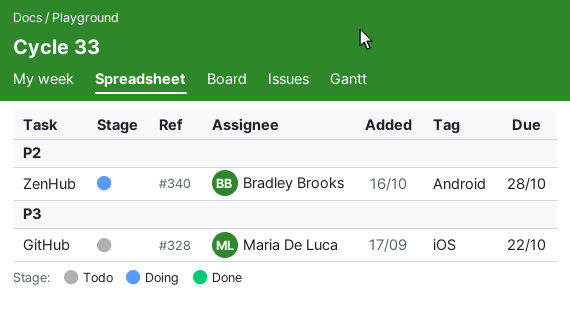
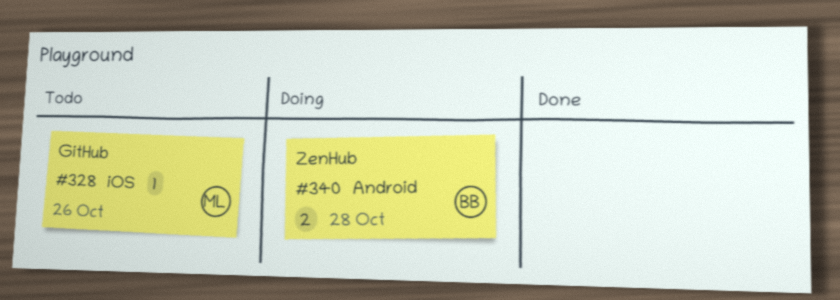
#328, due: Oct 22 -> Oct 26

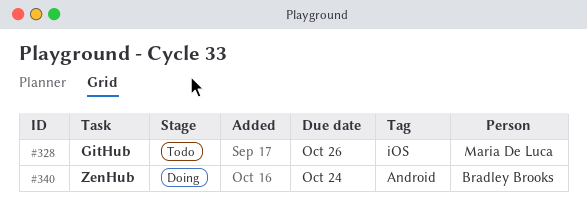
#340, due: Oct 28 -> Oct 24

